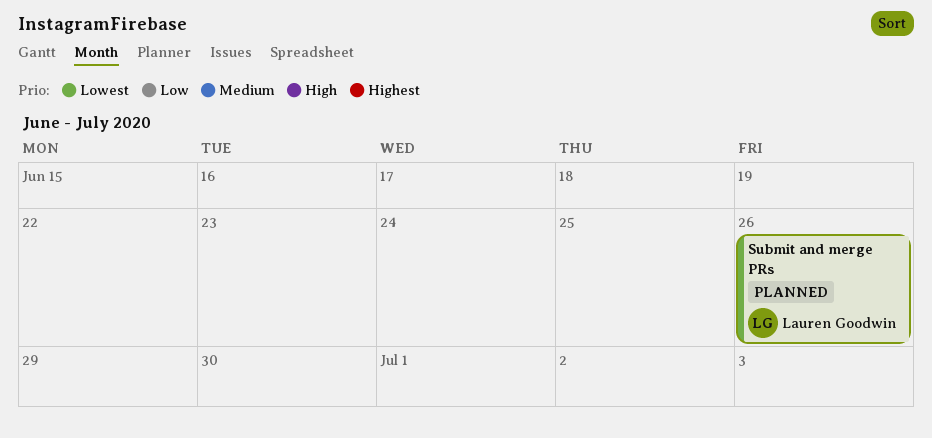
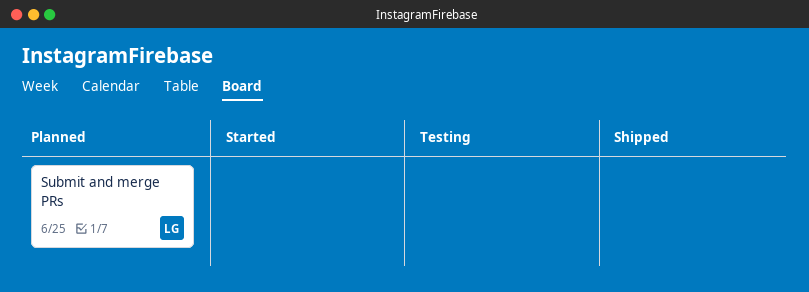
Submit and merge PRs, due: Jun 26 -> Jun 25

